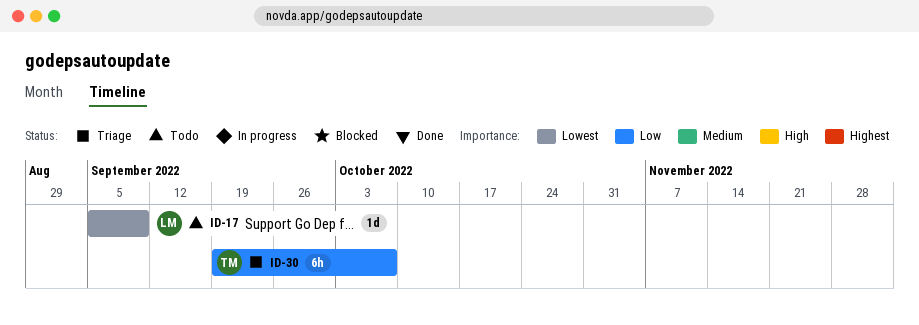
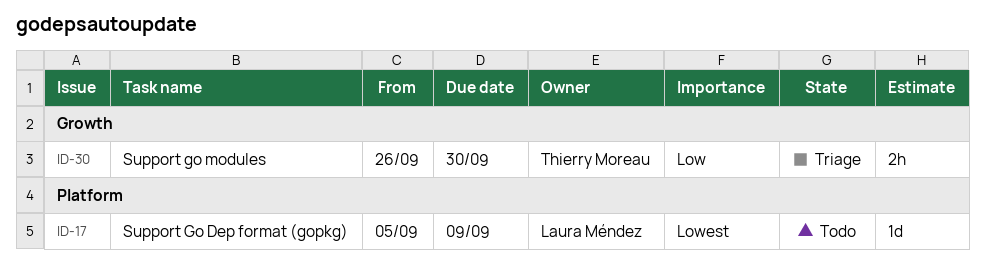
ID-30, estimate: 6h -> 2h
ID-30, start: Sep 19 -> Sep 26
ID-30, due: Oct 7 -> Sep 30

